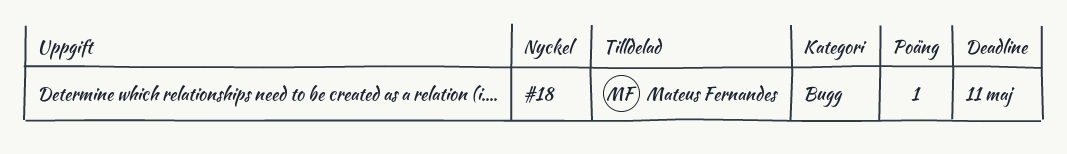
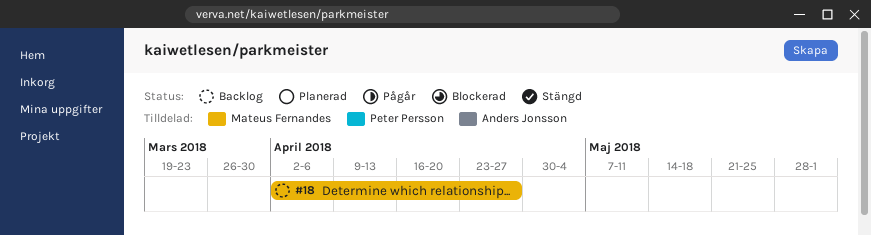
#18, due: May 11 -> Apr 27

